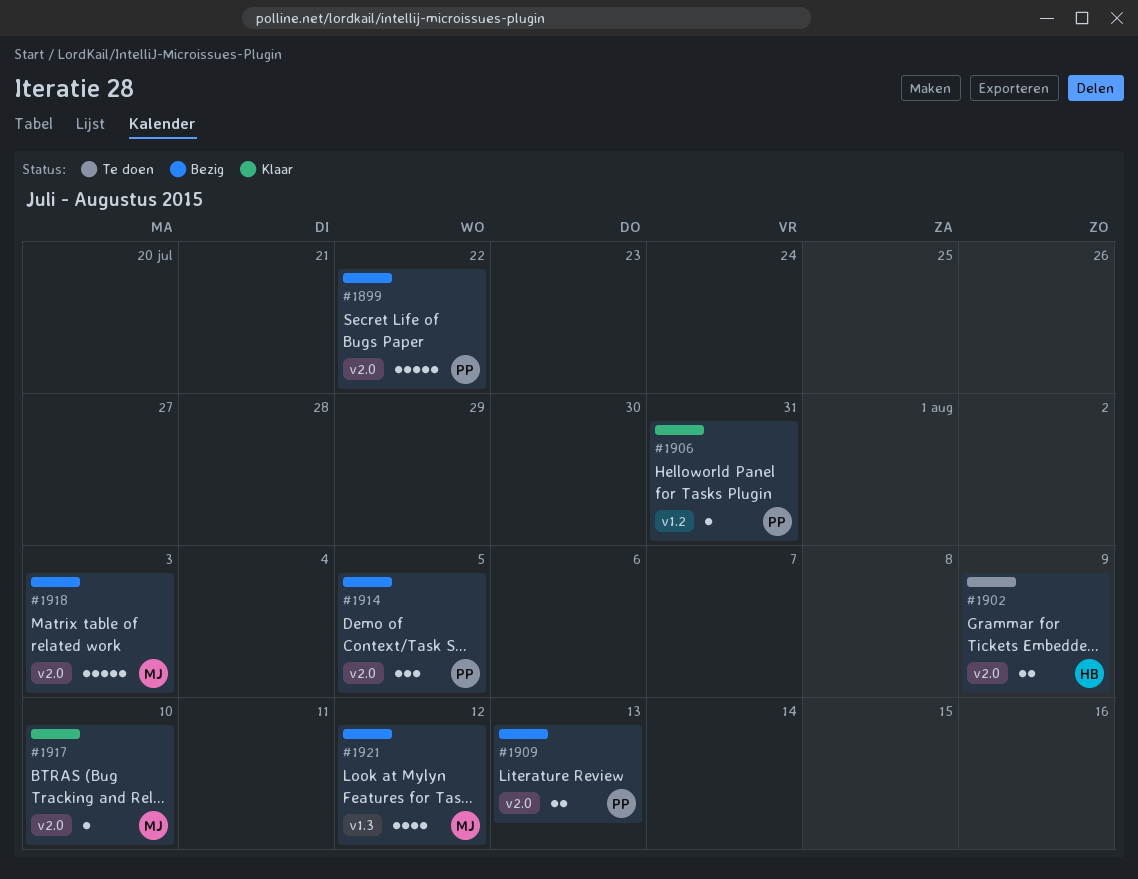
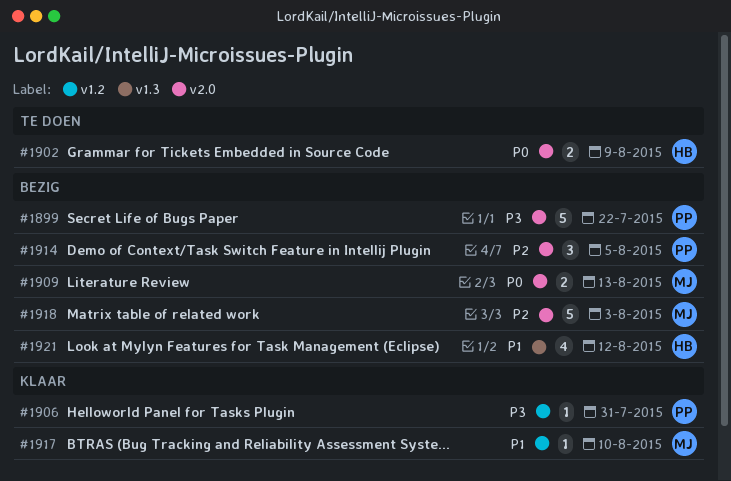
#1909, owner: PP -> MJ
#1917, label: v2.0 -> v1.2
#1921, owner: MJ -> HB

